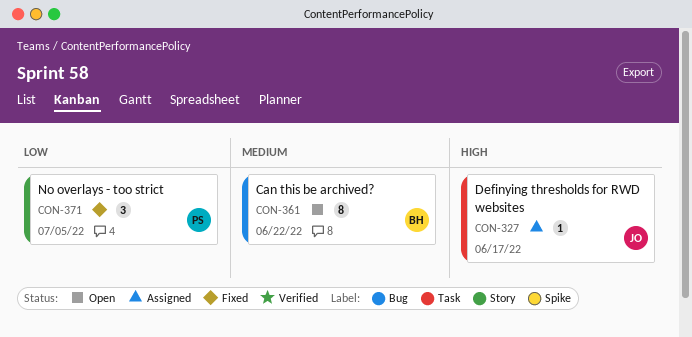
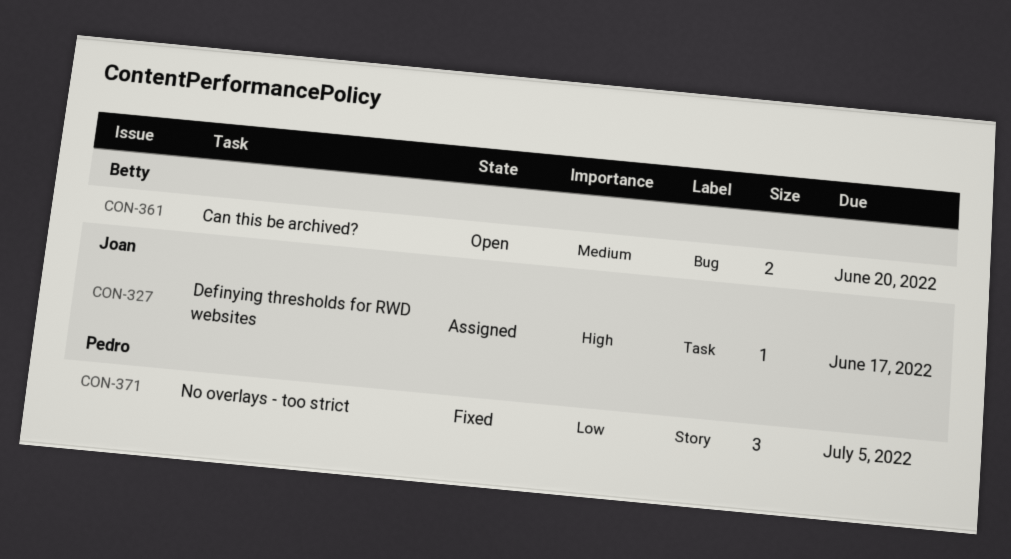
CON-361, estimate: 8 -> 2
CON-361, due: Jun 22 -> Jun 20

